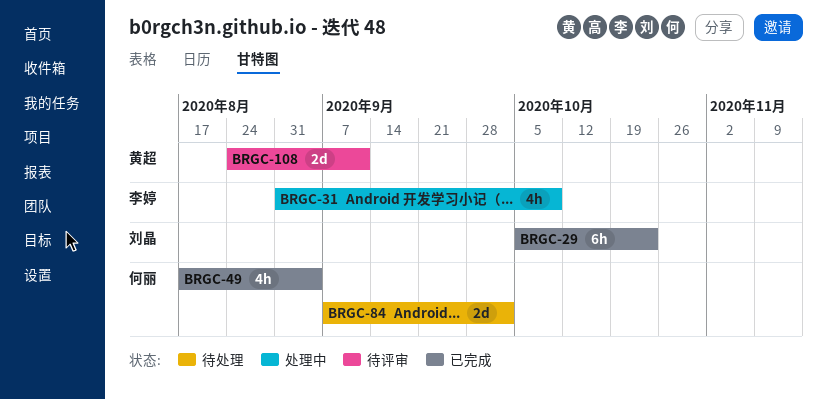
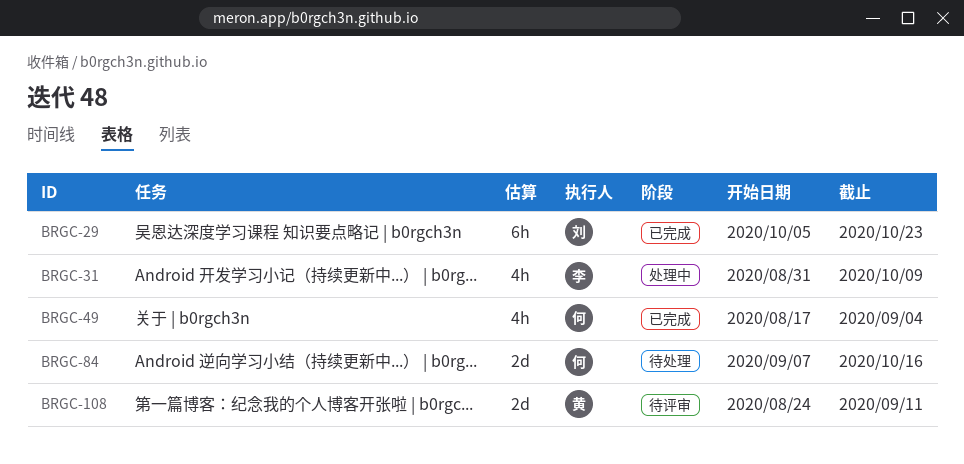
BRGC-84, due: Oct 2 -> Oct 16

